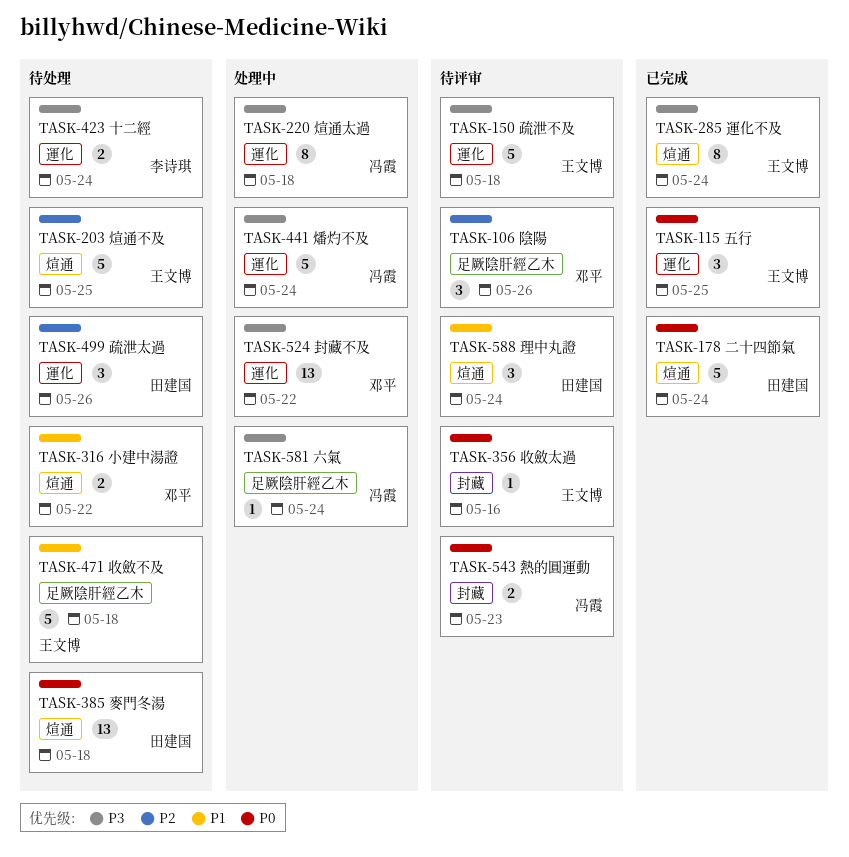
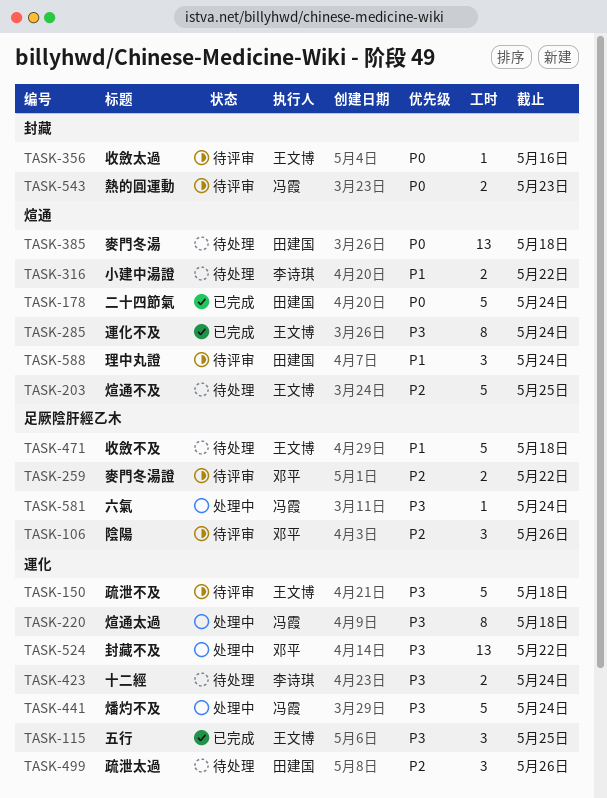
TASK-115, priority: P0 -> P3
TASK-259: none -> present
TASK-316, owner: 邓平 -> 李诗琪

